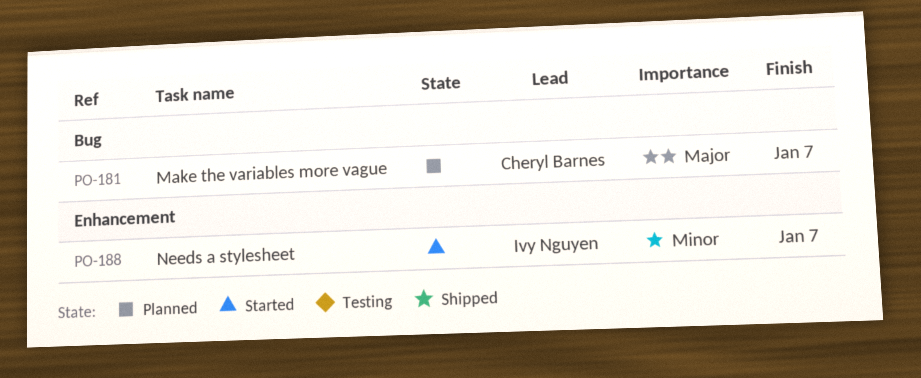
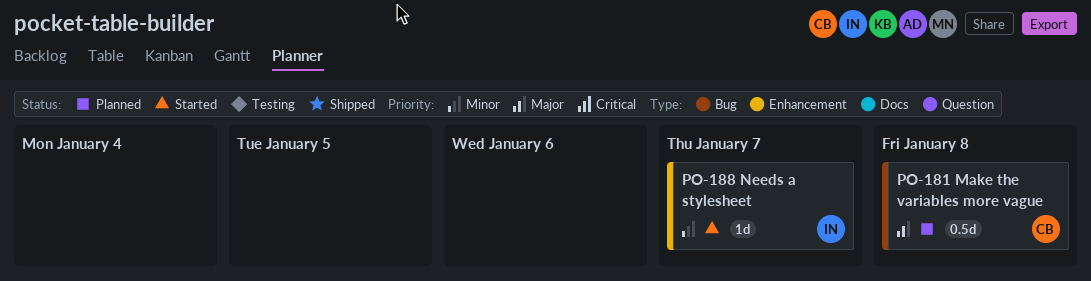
PO-181, due: Jan 7 -> Jan 8

